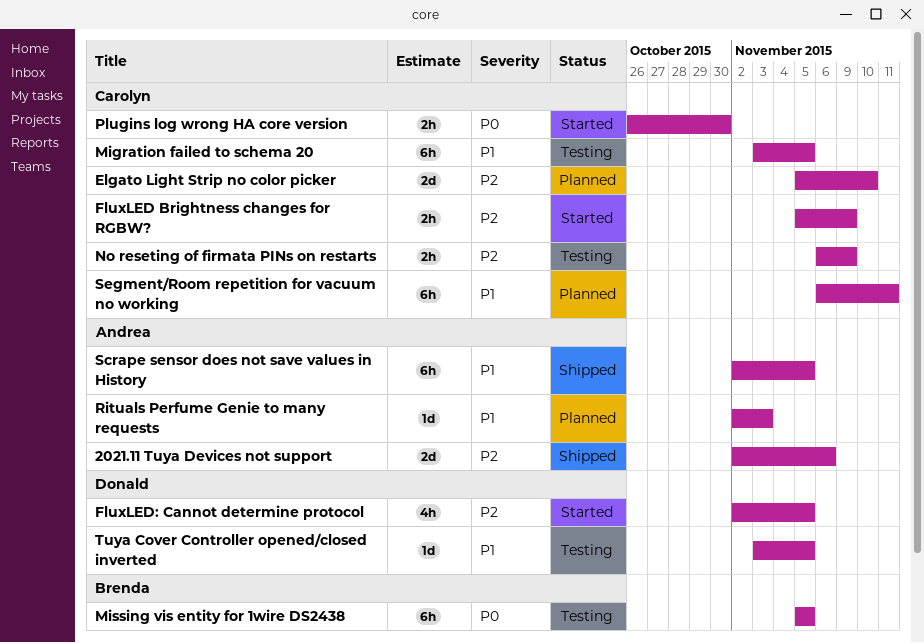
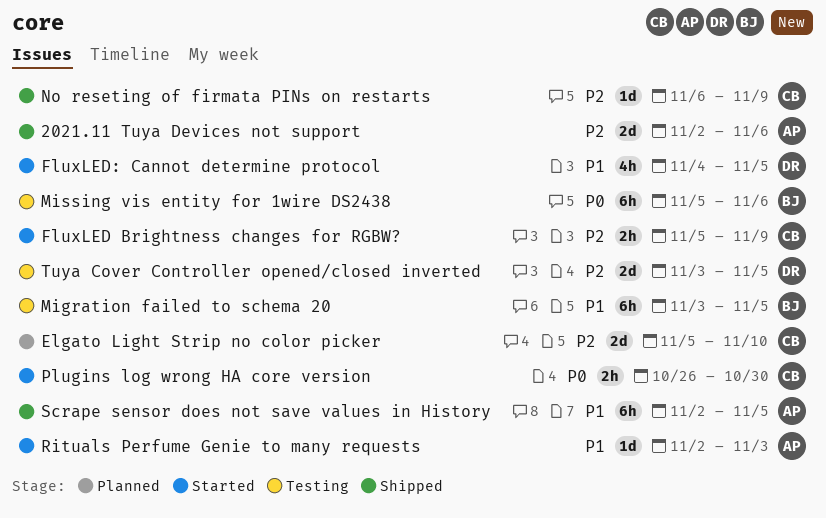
FluxLED: Cannot determine protocol, priority: P2 -> P1
FluxLED: Cannot determine protocol, start: Nov 2 -> Nov 4
Migration failed to schema 20, owner: Carolyn -> Brenda
Missing vis entity for 1wire DS2438, due: Nov 5 -> Nov 6
No reseting of firmata PINs on restarts, status: Testing -> Shipped
No reseting of firmata PINs on restarts, estimate: 2h -> 1d
Rituals Perfume Genie to many requests, status: Planned -> Started
Segment/Room repetition for vacuum no working: present -> none
Tuya Cover Controller opened/closed inverted, priority: P1 -> P2
Tuya Cover Controller opened/closed inverted, estimate: 1d -> 2d

